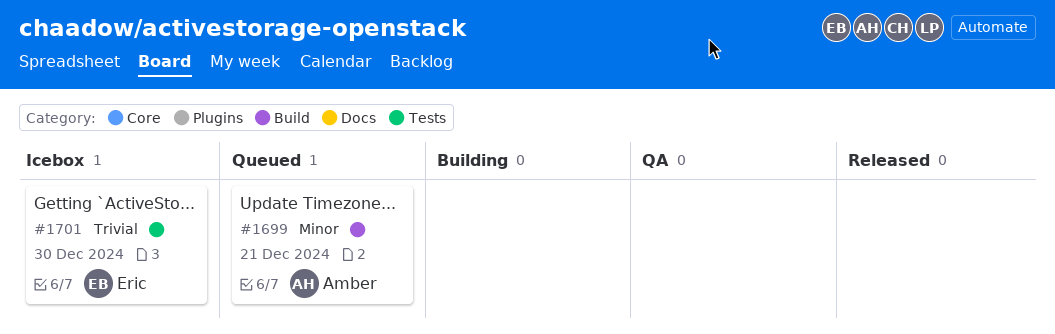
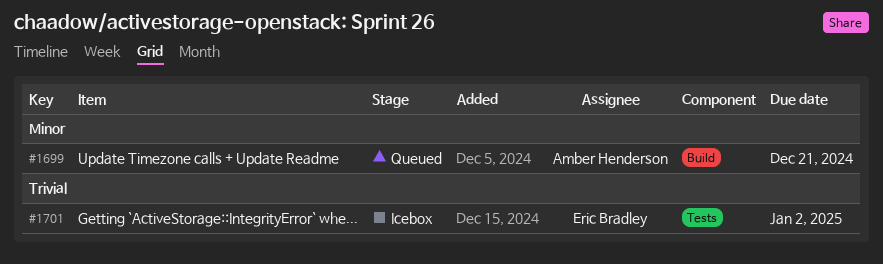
#1701, due: Dec 30 -> Jan 2

